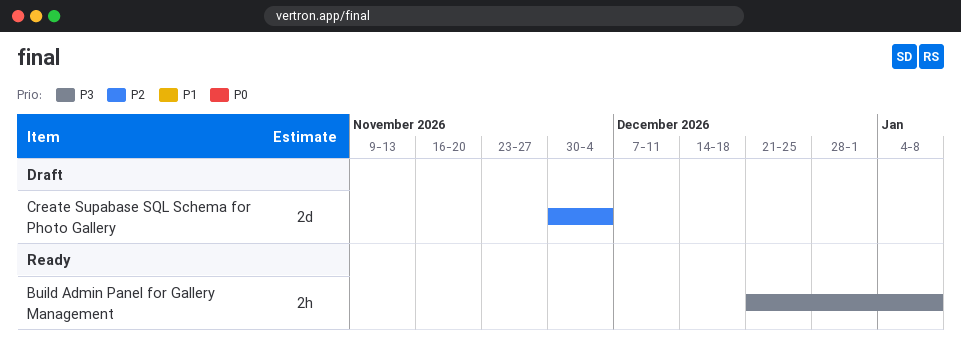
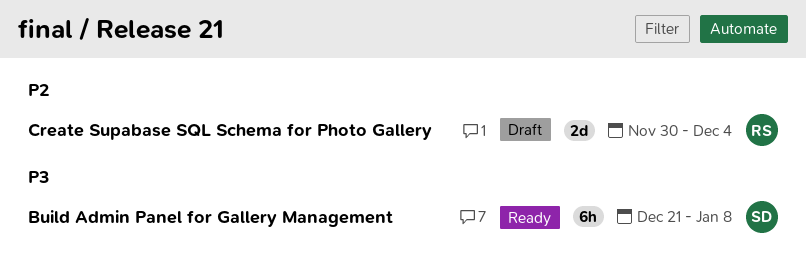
Build Admin Panel for Gallery Management, estimate: 2h -> 6h

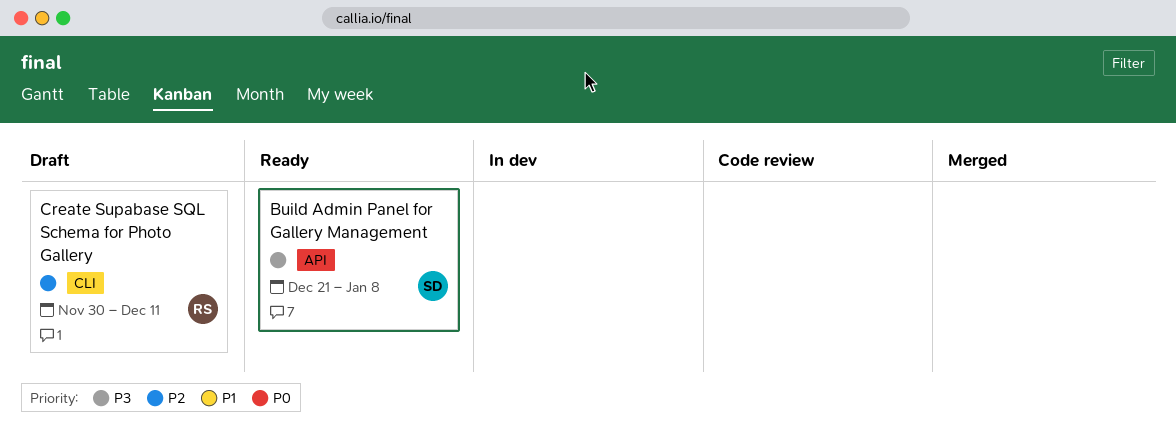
Create Supabase SQL Schema for Photo Gallery, due: Dec 4 -> Dec 11

